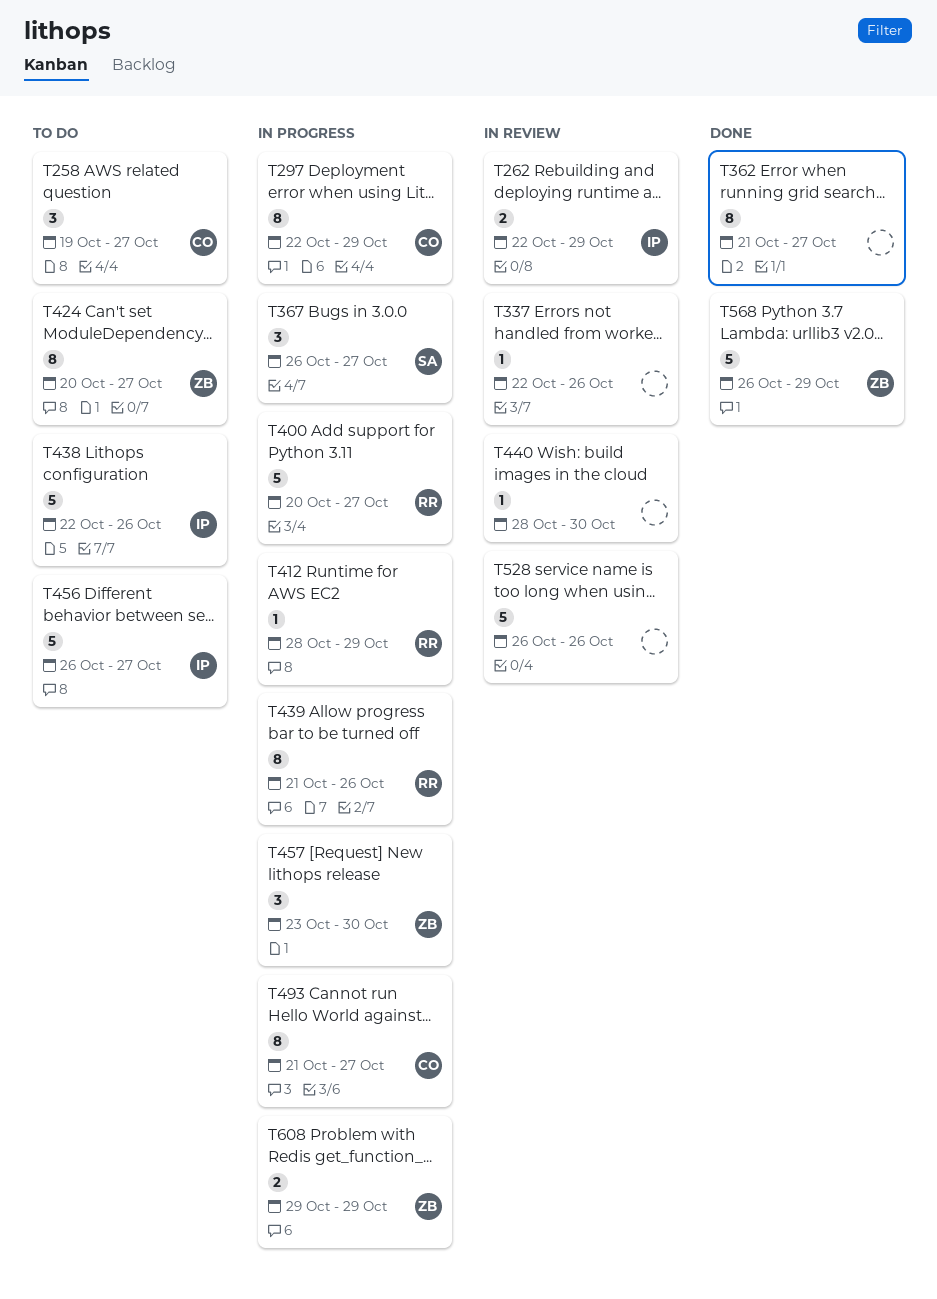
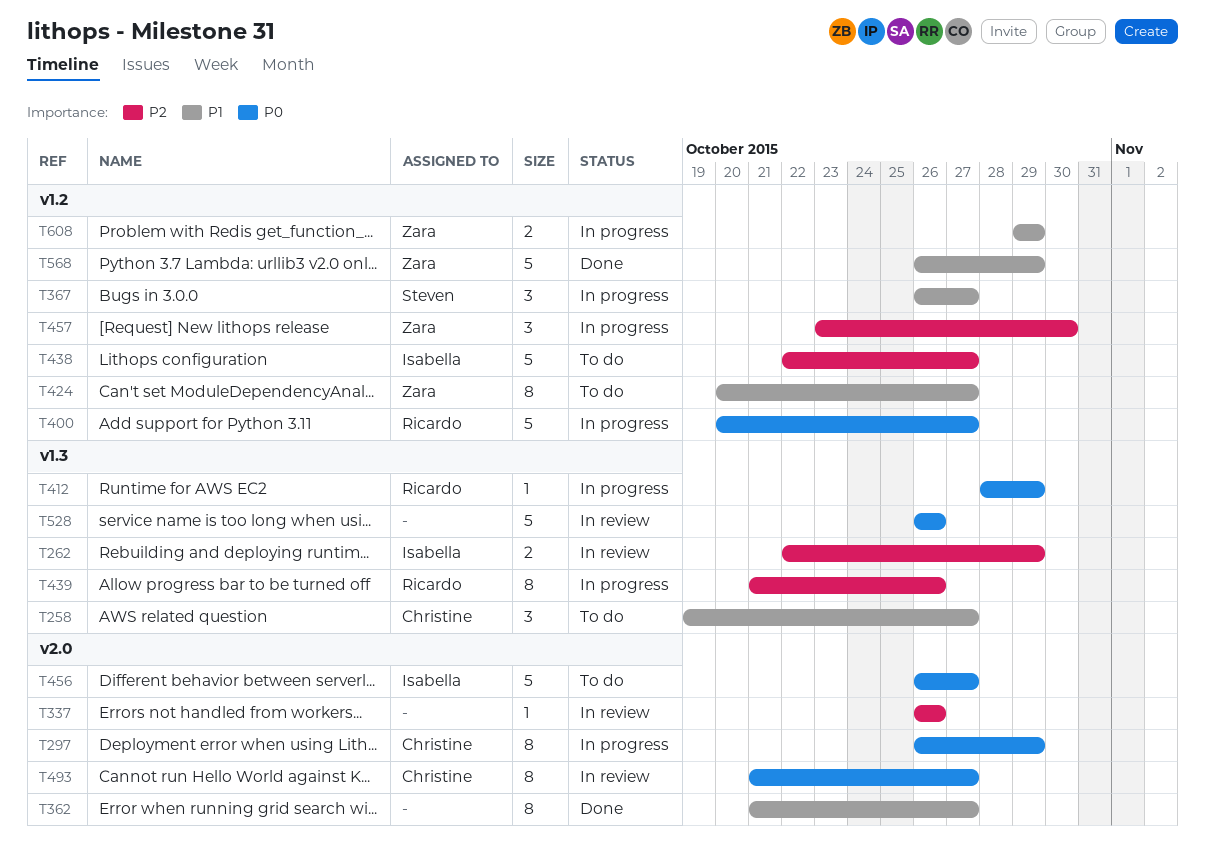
T297, start: Oct 22 -> Oct 26
T337, start: Oct 22 -> Oct 26
T438, due: Oct 26 -> Oct 27
T440: present -> none
T493, status: In progress -> In review

